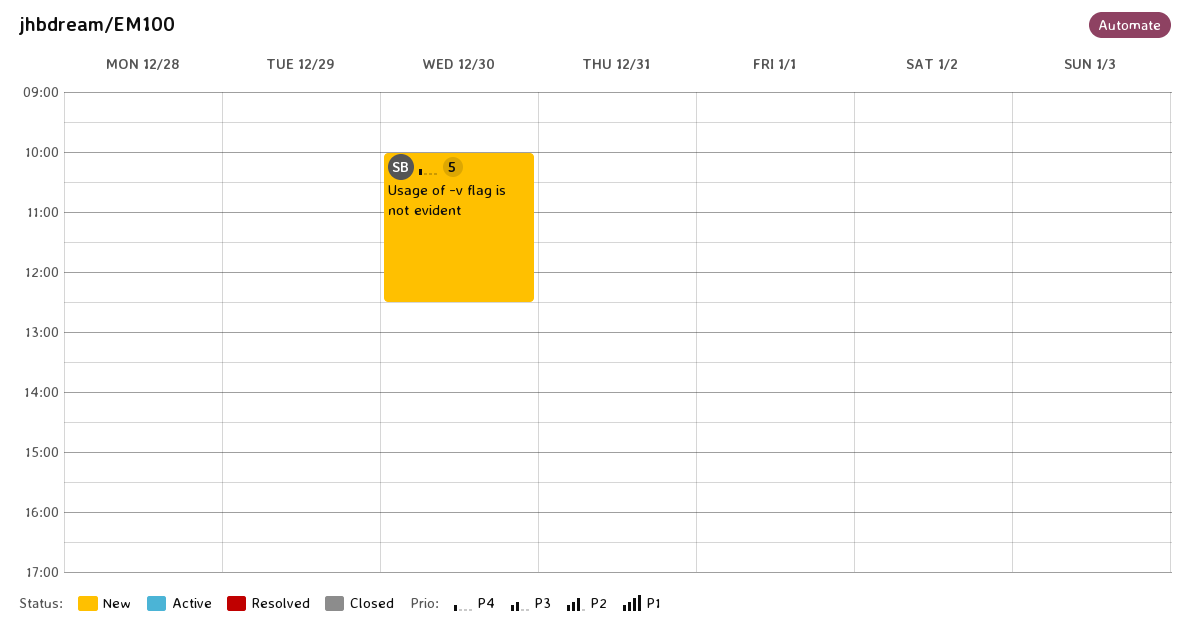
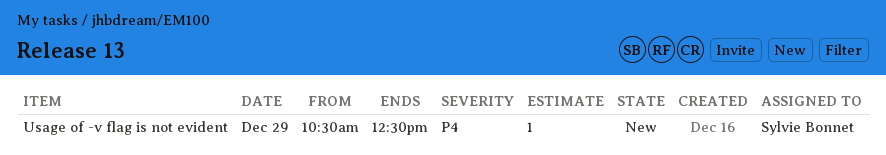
Usage of -v flag is not evident, estimate: 5 -> 1
Usage of -v flag is not evident, day: Dec 30 -> Dec 29
Usage of -v flag is not evident, begins: 10:00 -> 10:30

